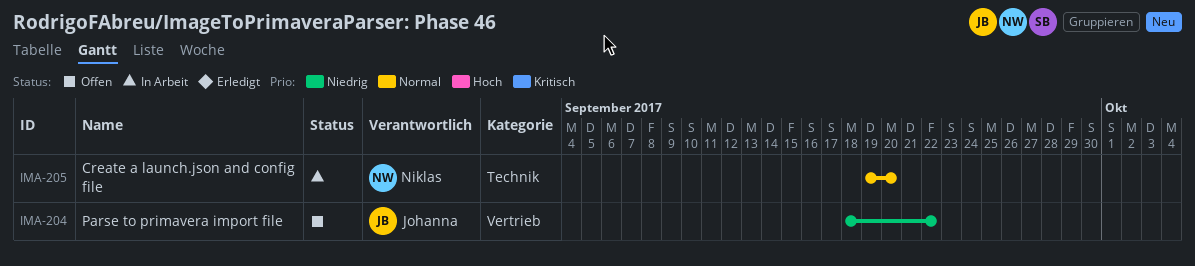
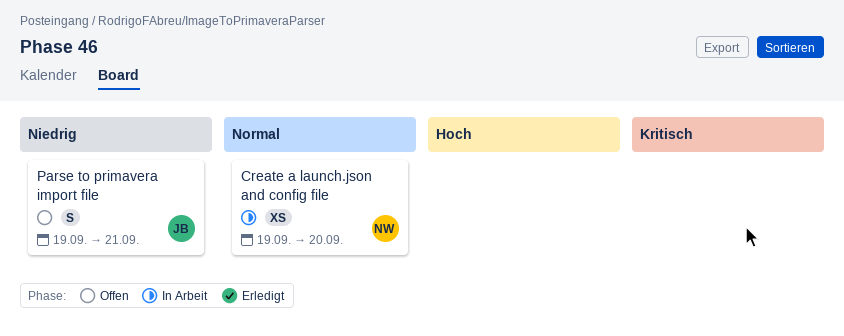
Parse to primavera import file, start: Sep 18 -> Sep 19
Parse to primavera import file, due: Sep 22 -> Sep 21

